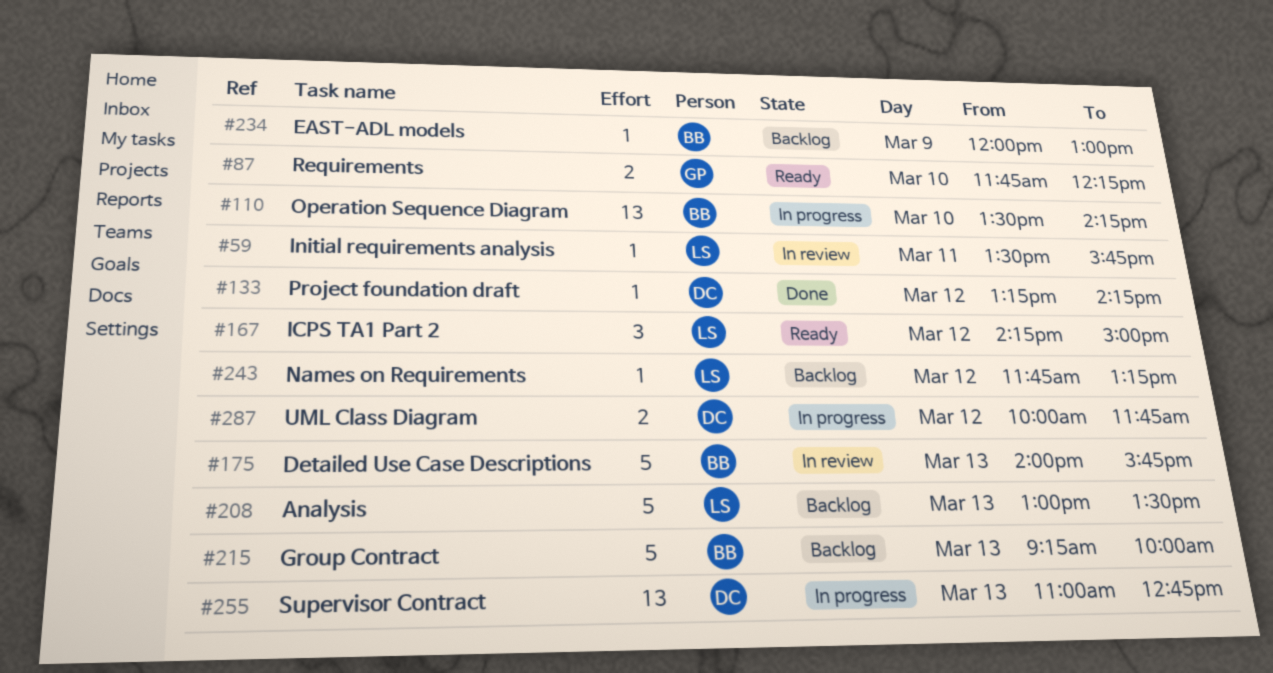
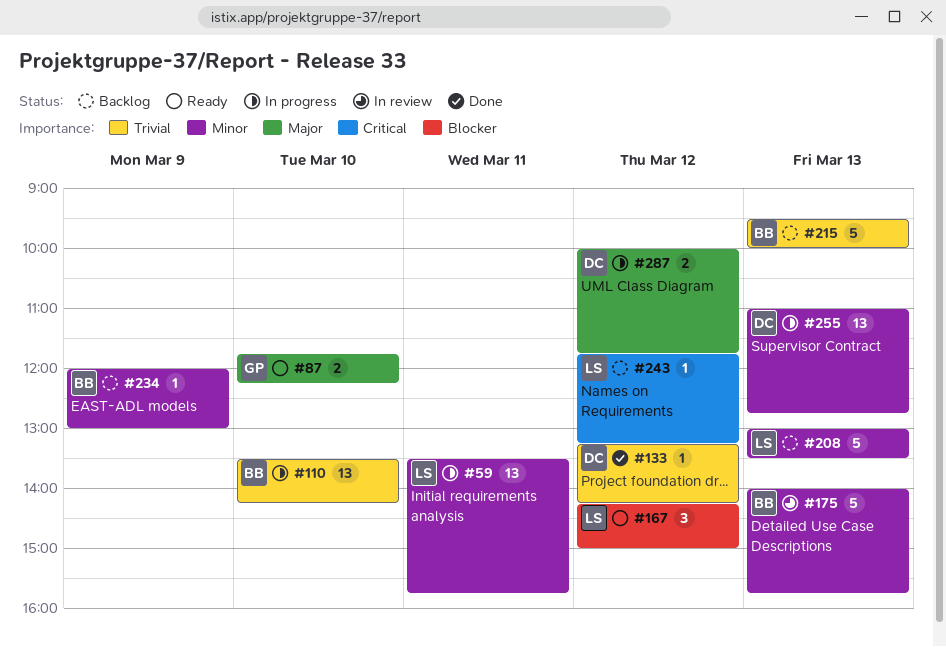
#59, status: In review -> In progress
#59, estimate: 1 -> 13
#215, begins: 09:15 -> 09:30

